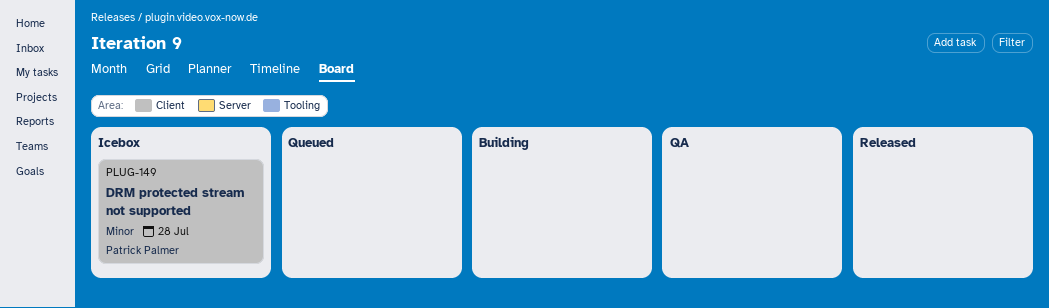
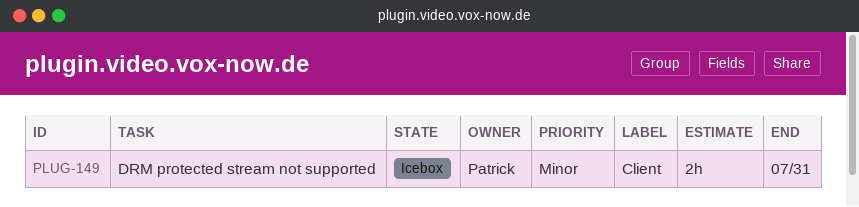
PLUG-149, due: Jul 28 -> Jul 31

